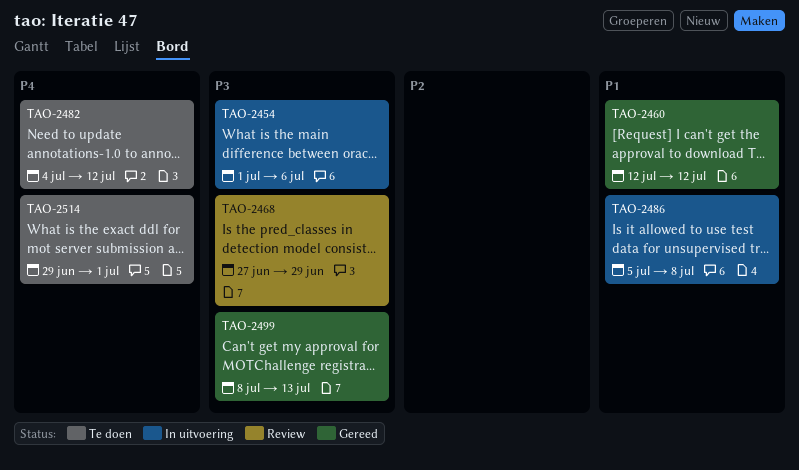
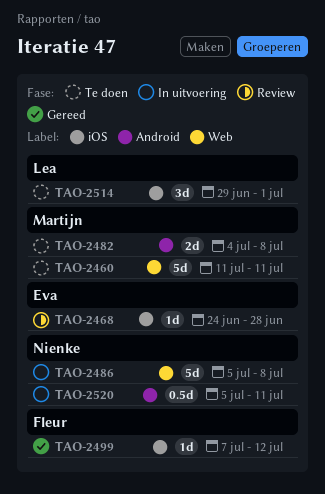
TAO-2454: present -> none
TAO-2460, status: Gereed -> Te doen
TAO-2460, start: Jul 12 -> Jul 11
TAO-2460, due: Jul 12 -> Jul 11
TAO-2468, start: Jun 27 -> Jun 24
TAO-2468, due: Jun 29 -> Jun 28
TAO-2482, due: Jul 12 -> Jul 8
TAO-2499, start: Jul 8 -> Jul 7
TAO-2499, due: Jul 13 -> Jul 12
TAO-2520: none -> present

